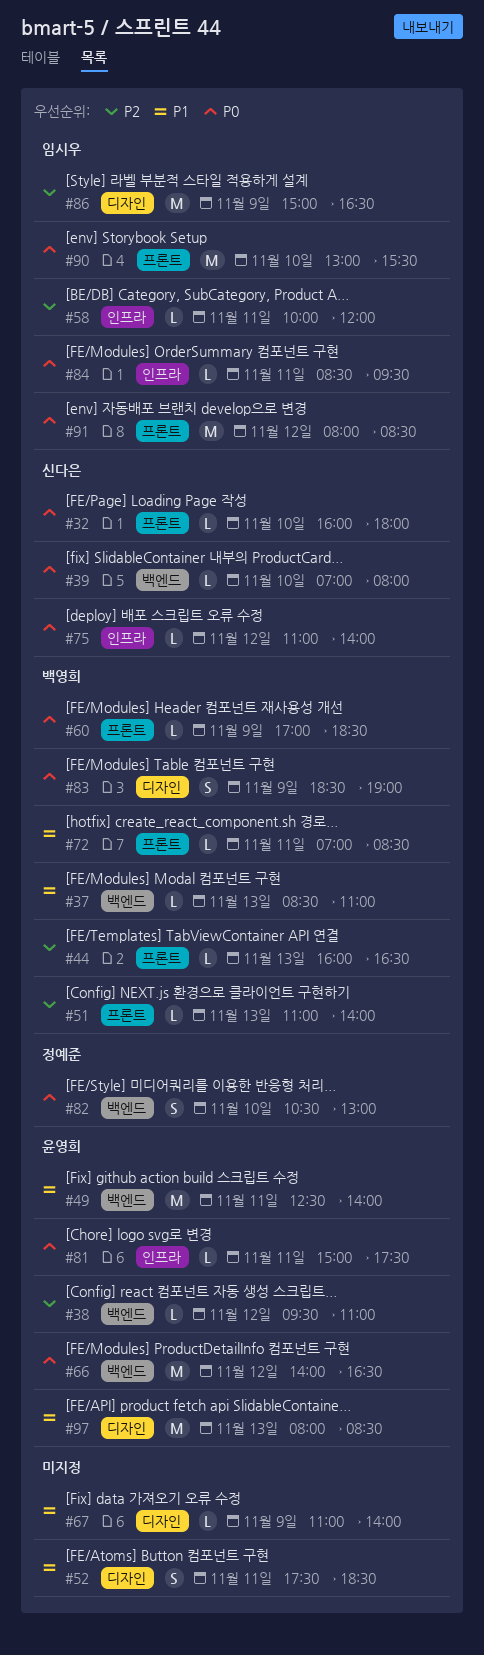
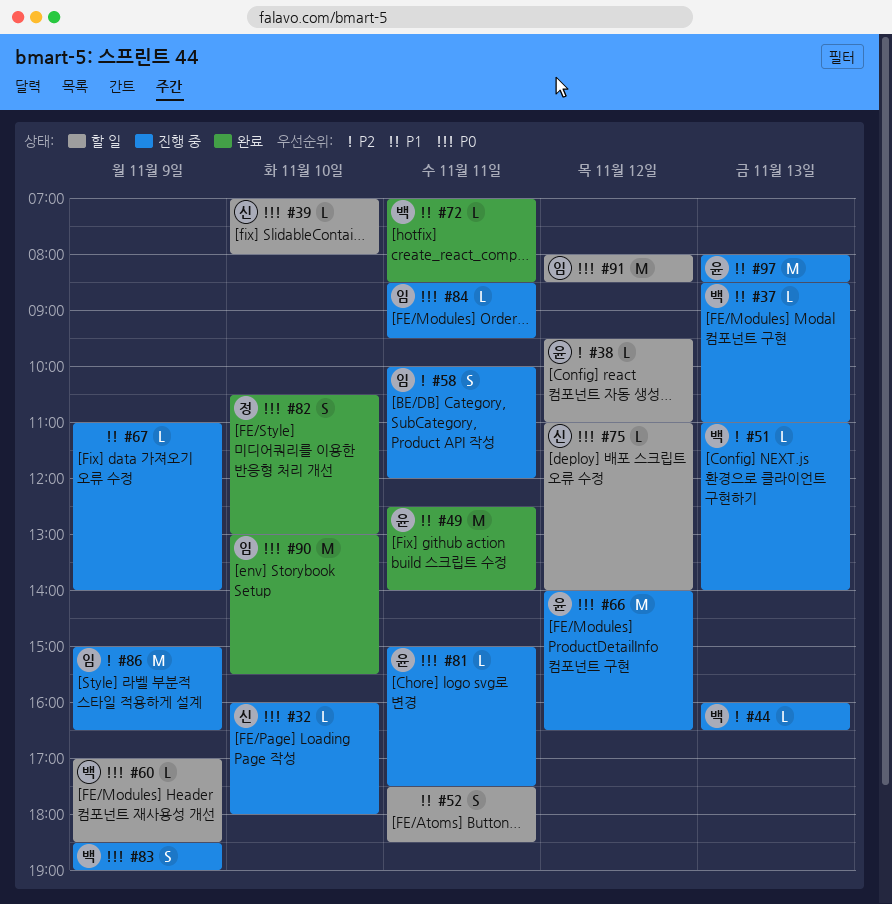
#58, estimate: L -> S

